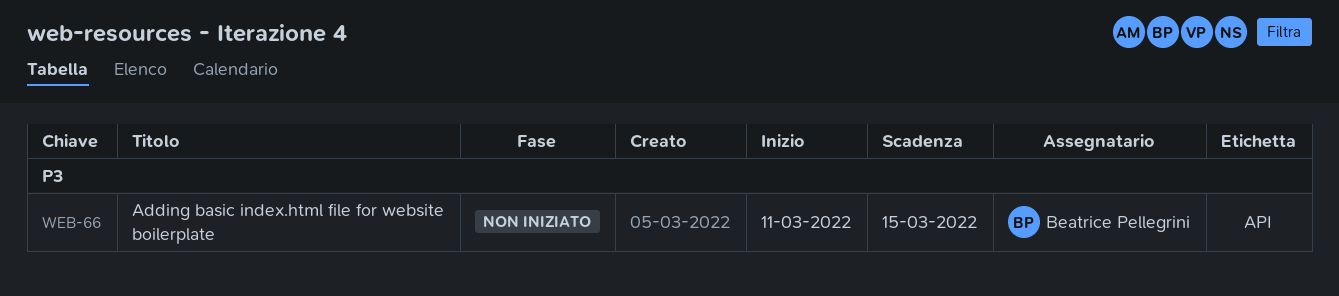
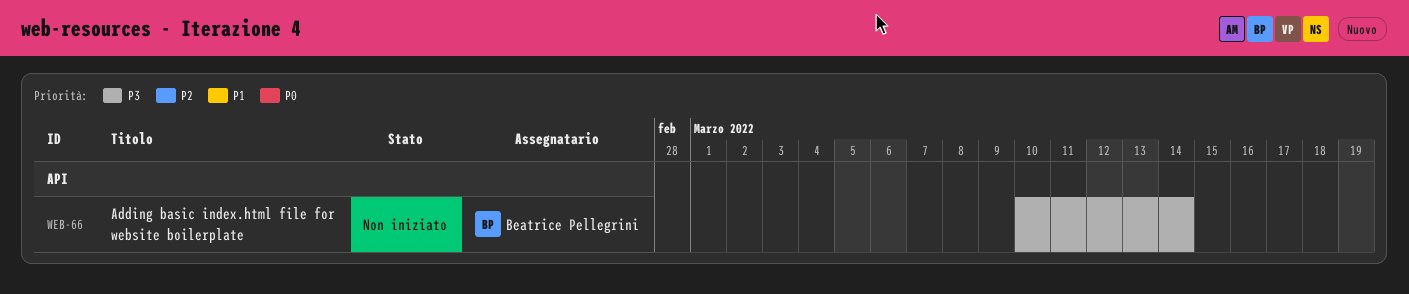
WEB-66, start: Mar 11 -> Mar 10
WEB-66, due: Mar 15 -> Mar 14

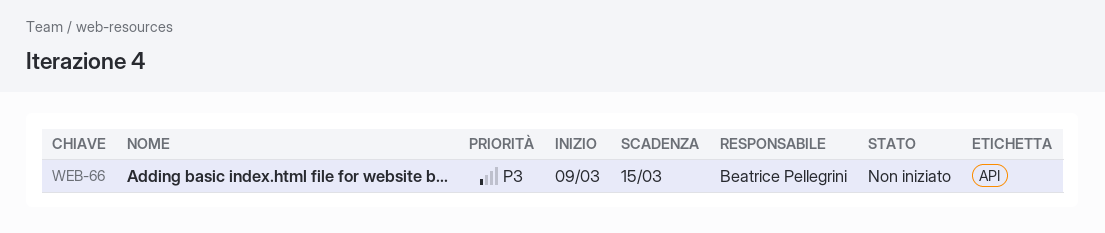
WEB-66, start: Mar 10 -> Mar 9
WEB-66, due: Mar 14 -> Mar 15

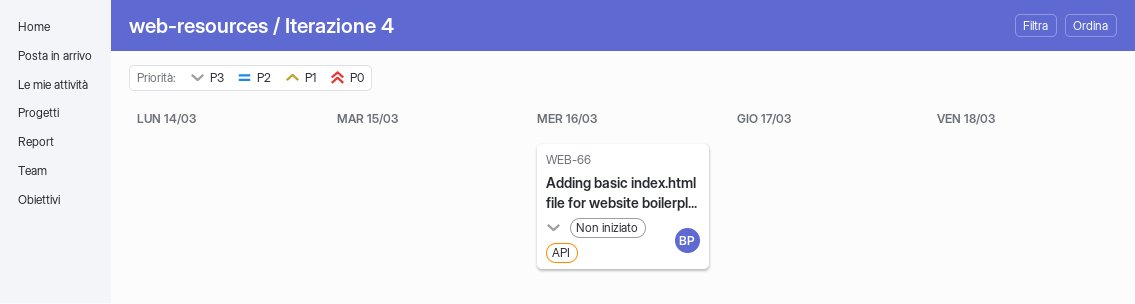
WEB-66, due: Mar 15 -> Mar 16

